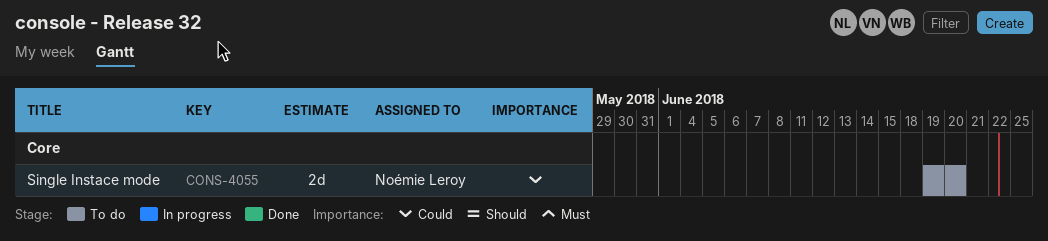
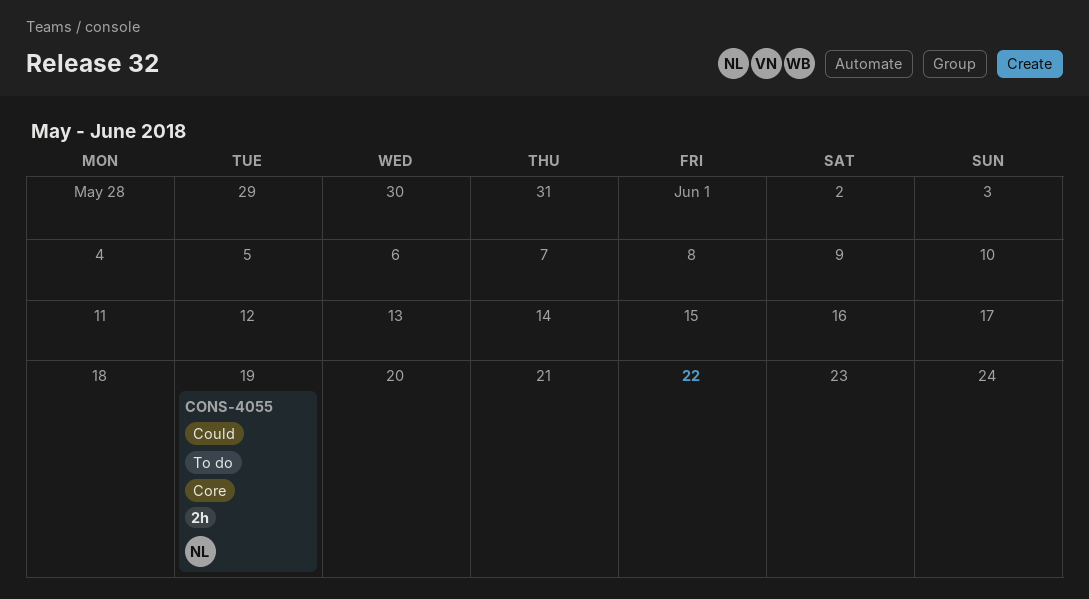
CONS-4055, estimate: 2d -> 2h
CONS-4055, due: Jun 20 -> Jun 19

